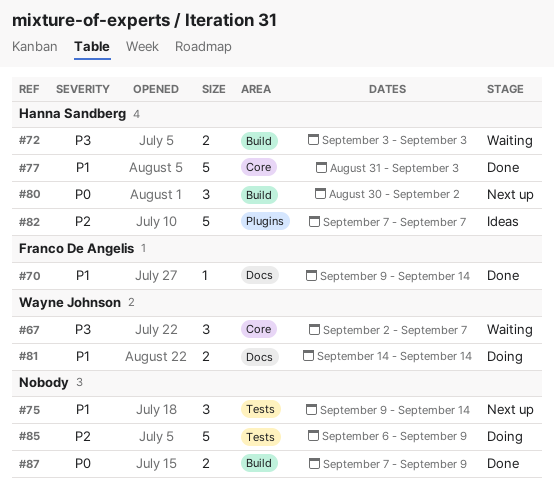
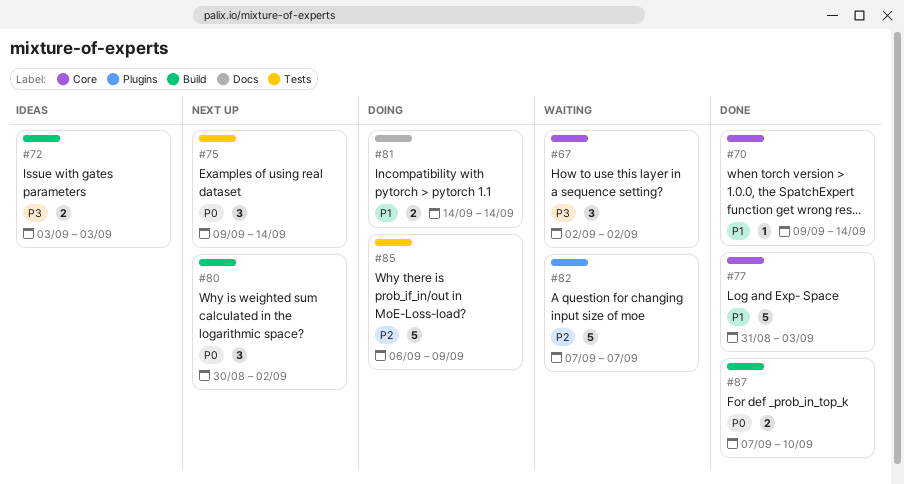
#67, due: Sep 7 -> Sep 2
#70, label: Docs -> Core
#72, status: Waiting -> Ideas
#75, priority: P1 -> P0
#82, status: Ideas -> Waiting
#87, due: Sep 9 -> Sep 10

